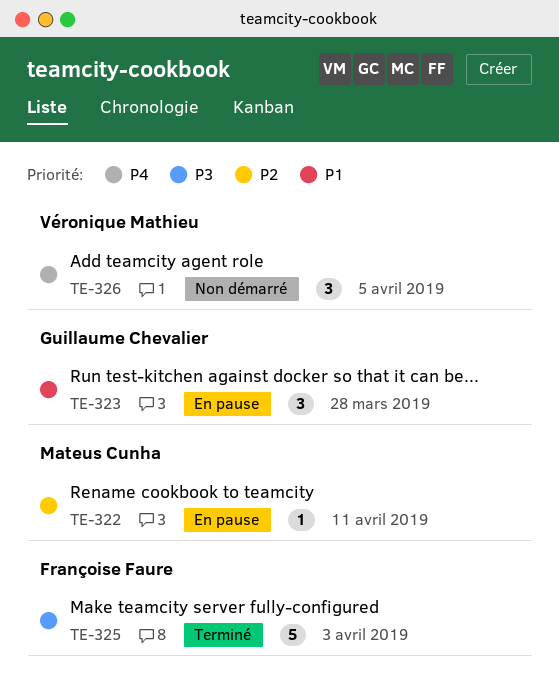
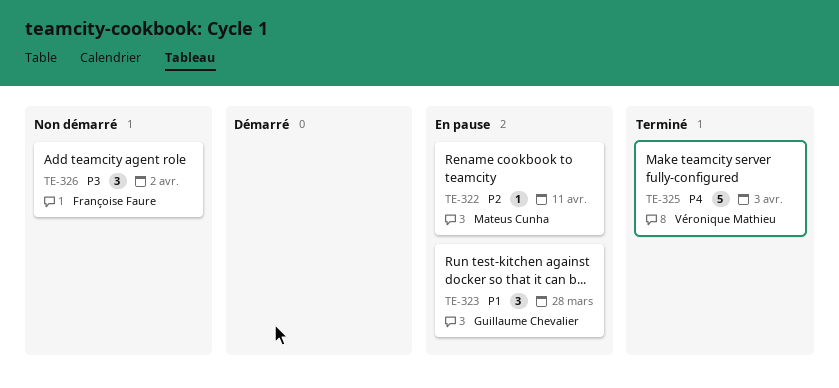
TE-325, owner: Françoise Faure -> Véronique Mathieu
TE-325, priority: P3 -> P4
TE-326, owner: Véronique Mathieu -> Françoise Faure
TE-326, priority: P4 -> P3
TE-326, due: Apr 5 -> Apr 2

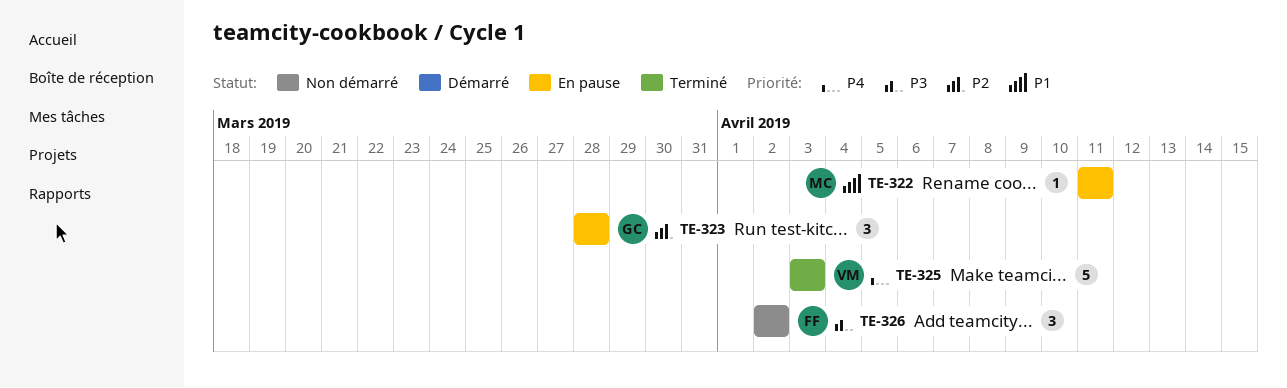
TE-322, priority: P2 -> P1
TE-323, priority: P1 -> P2

